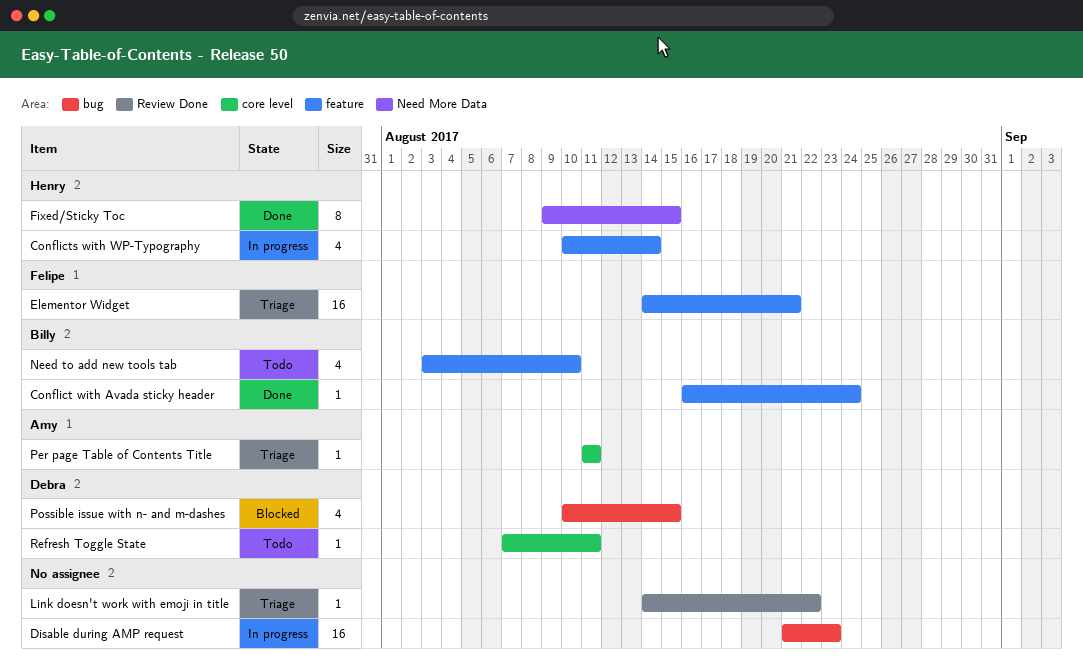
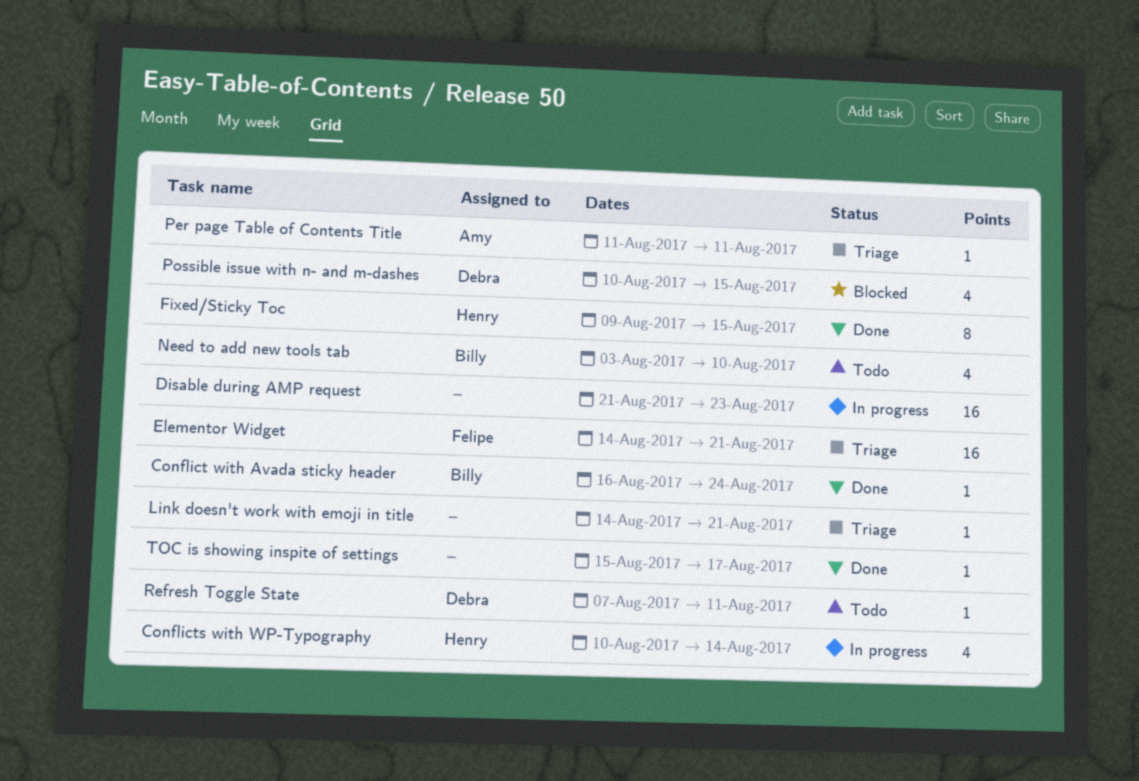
Link doesn't work with emoji in title, due: Aug 22 -> Aug 21
TOC is showing inspite of settings: none -> present

